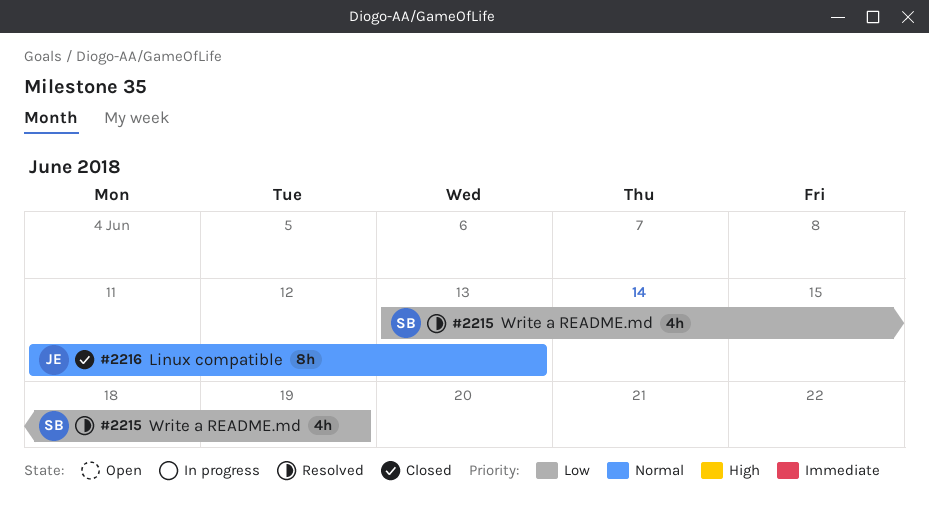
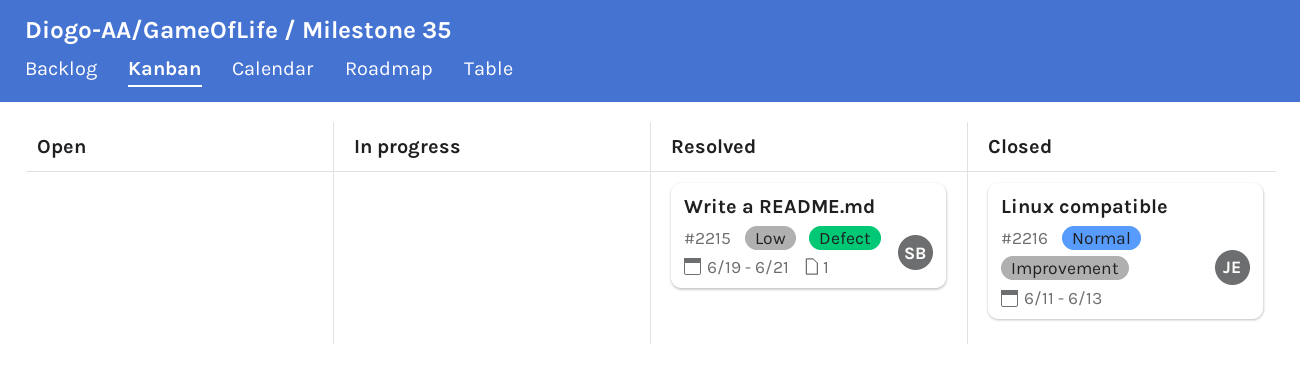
#2215, start: Jun 13 -> Jun 19
#2215, due: Jun 19 -> Jun 21

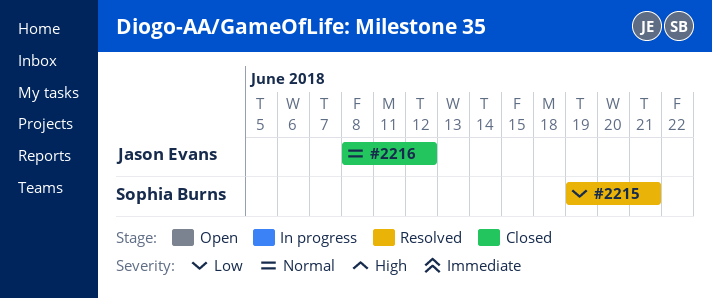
#2216, start: Jun 11 -> Jun 8
#2216, due: Jun 13 -> Jun 12

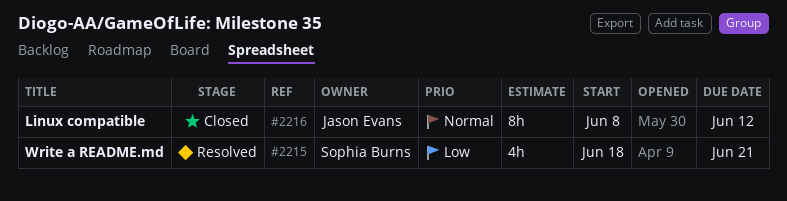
#2215, start: Jun 19 -> Jun 18

